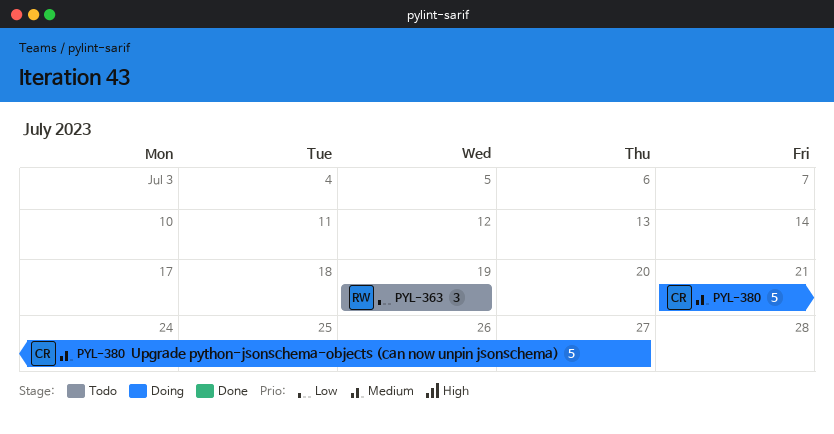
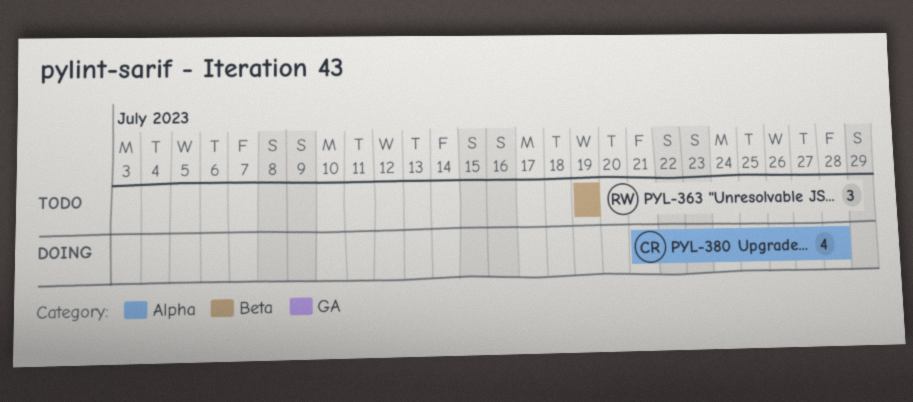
PYL-380, estimate: 5 -> 4
PYL-380, due: Jul 27 -> Jul 28

